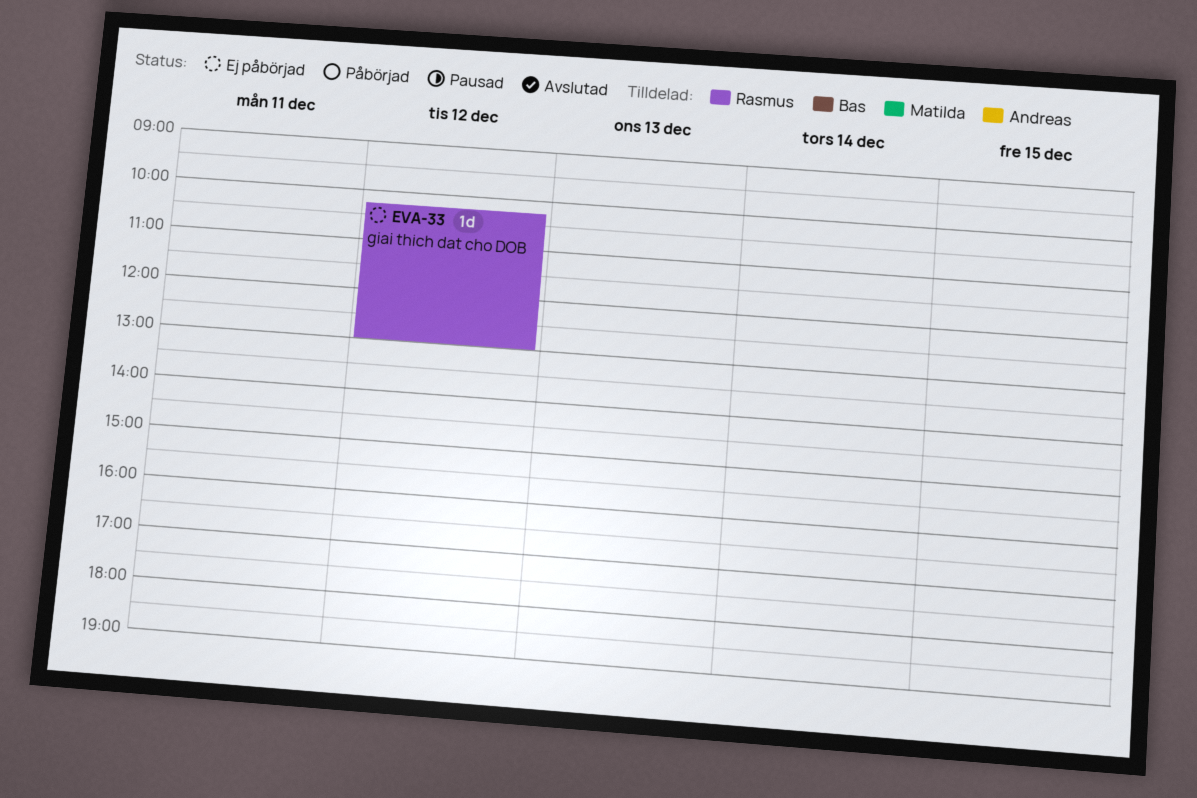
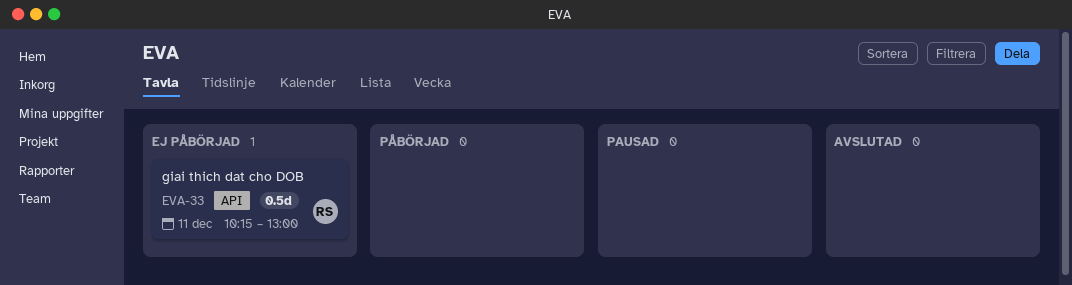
EVA-33, estimate: 1d -> 0.5d
EVA-33, day: Dec 12 -> Dec 11

